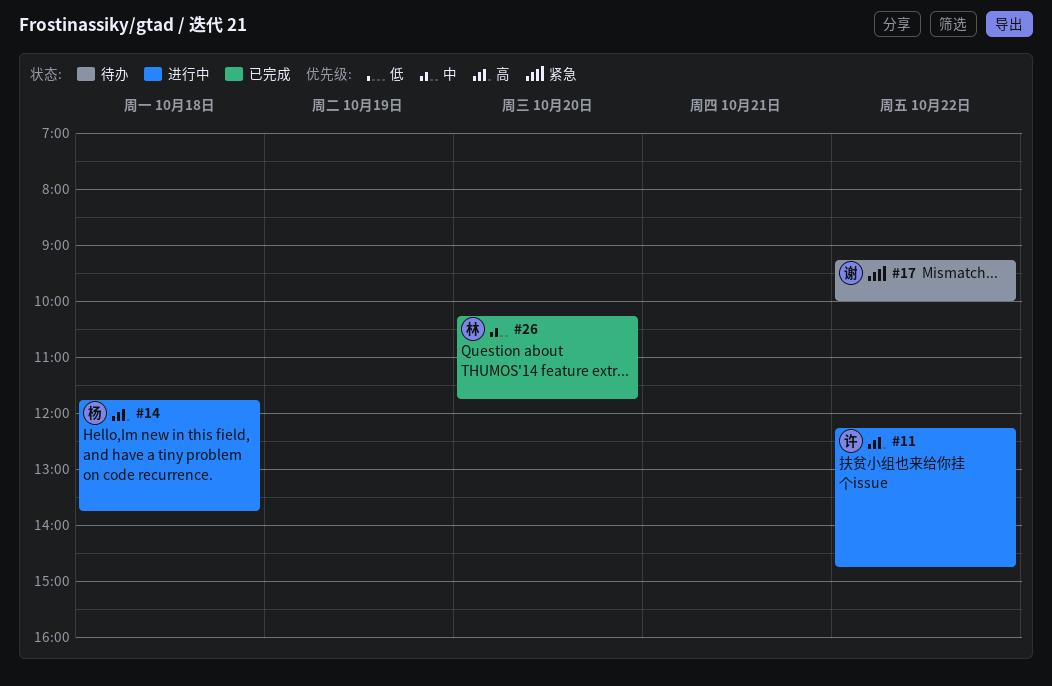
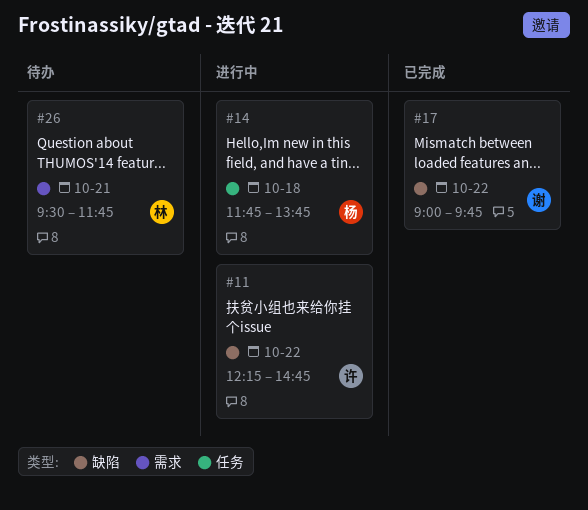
#17, status: 待办 -> 已完成
#17, begins: 09:15 -> 09:00
#17, ends: 10:00 -> 09:45
#26, status: 已完成 -> 待办
#26, day: Oct 20 -> Oct 21
#26, begins: 10:15 -> 09:30

